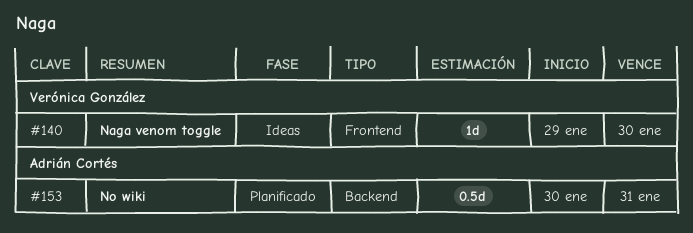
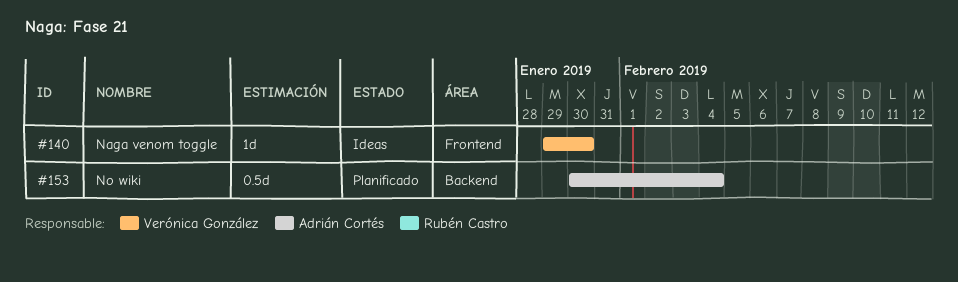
#153, due: Jan 31 -> Feb 4

